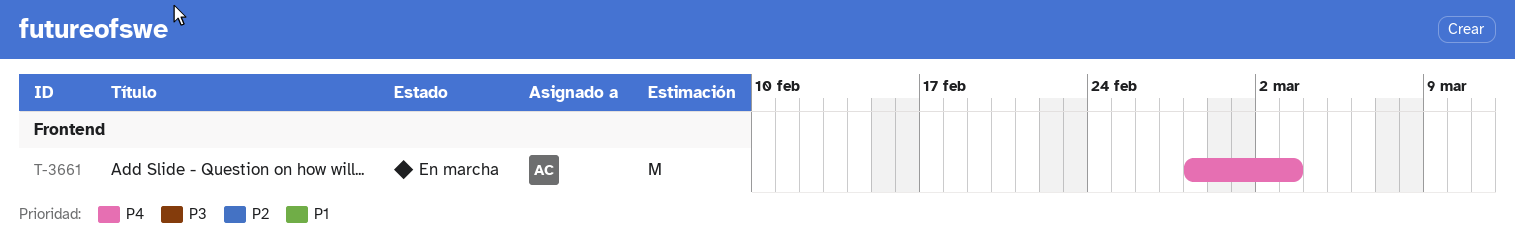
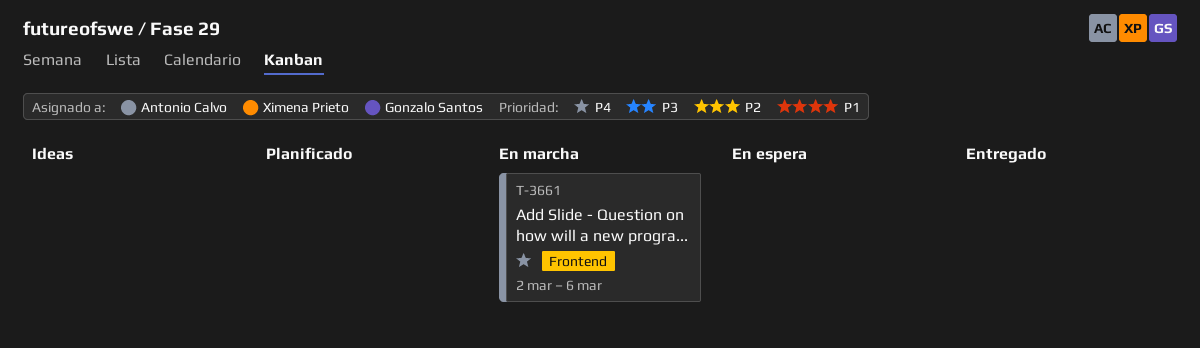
T-3661, start: Feb 28 -> Mar 2
T-3661, due: Mar 3 -> Mar 6

